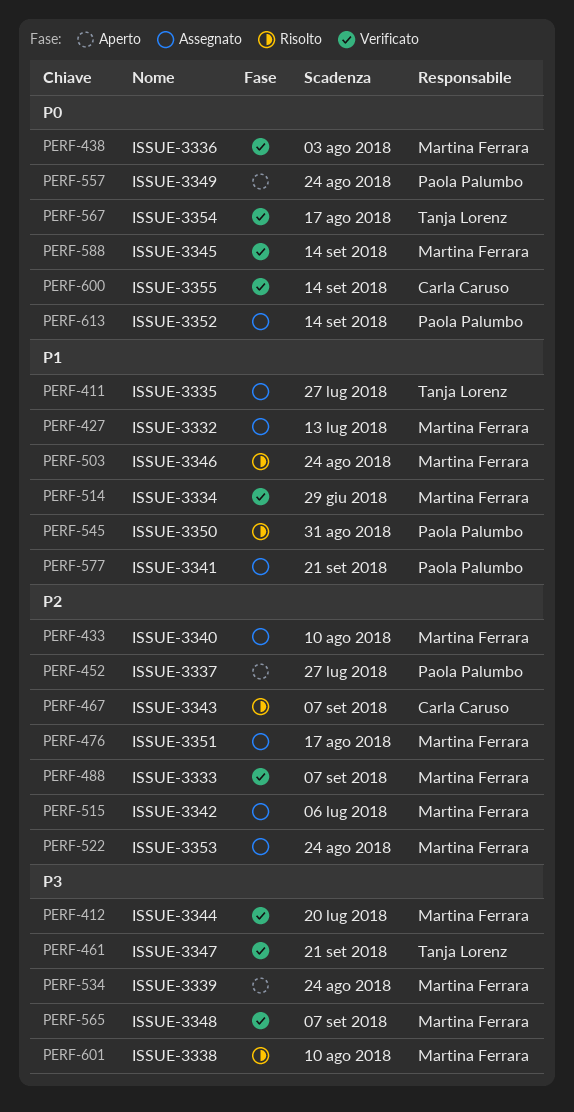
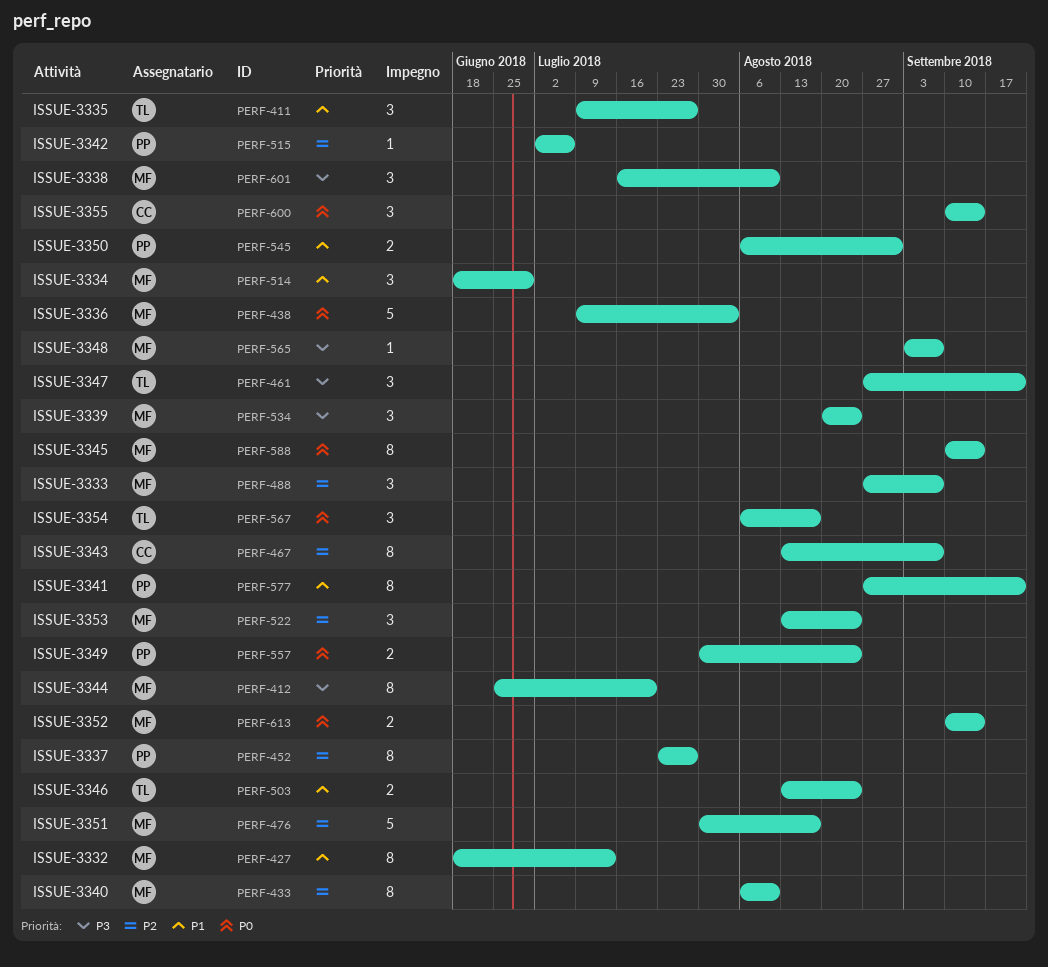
PERF-503, owner: Martina Ferrara -> Tanja Lorenz
PERF-515, owner: Martina Ferrara -> Paola Palumbo
PERF-613, owner: Paola Palumbo -> Martina Ferrara

